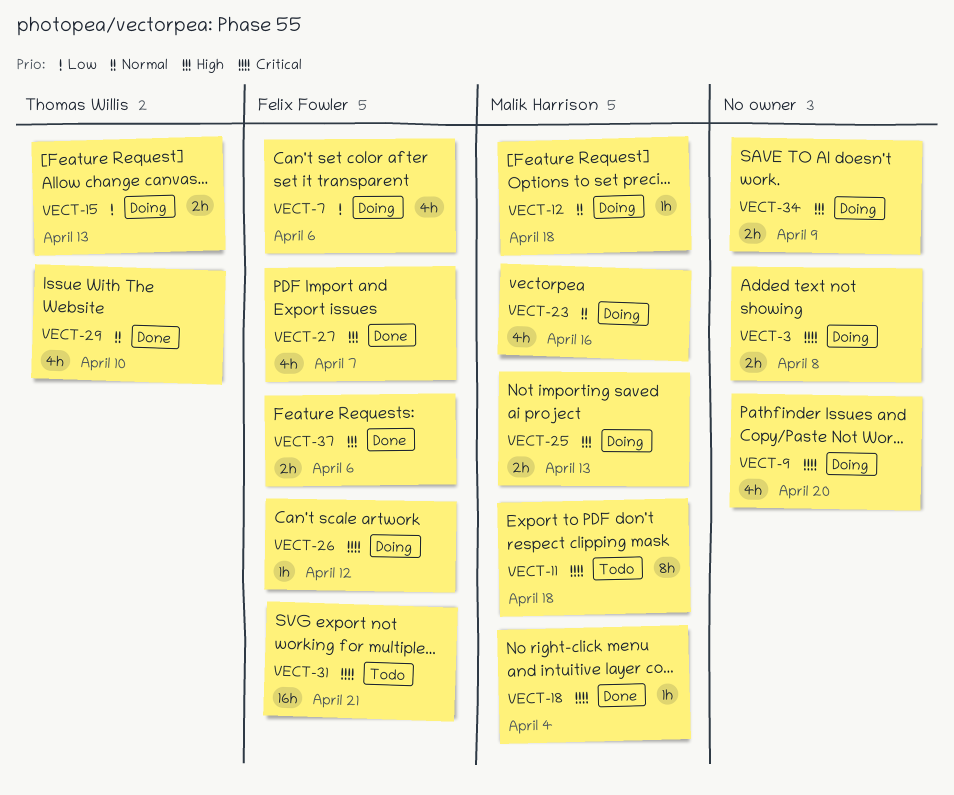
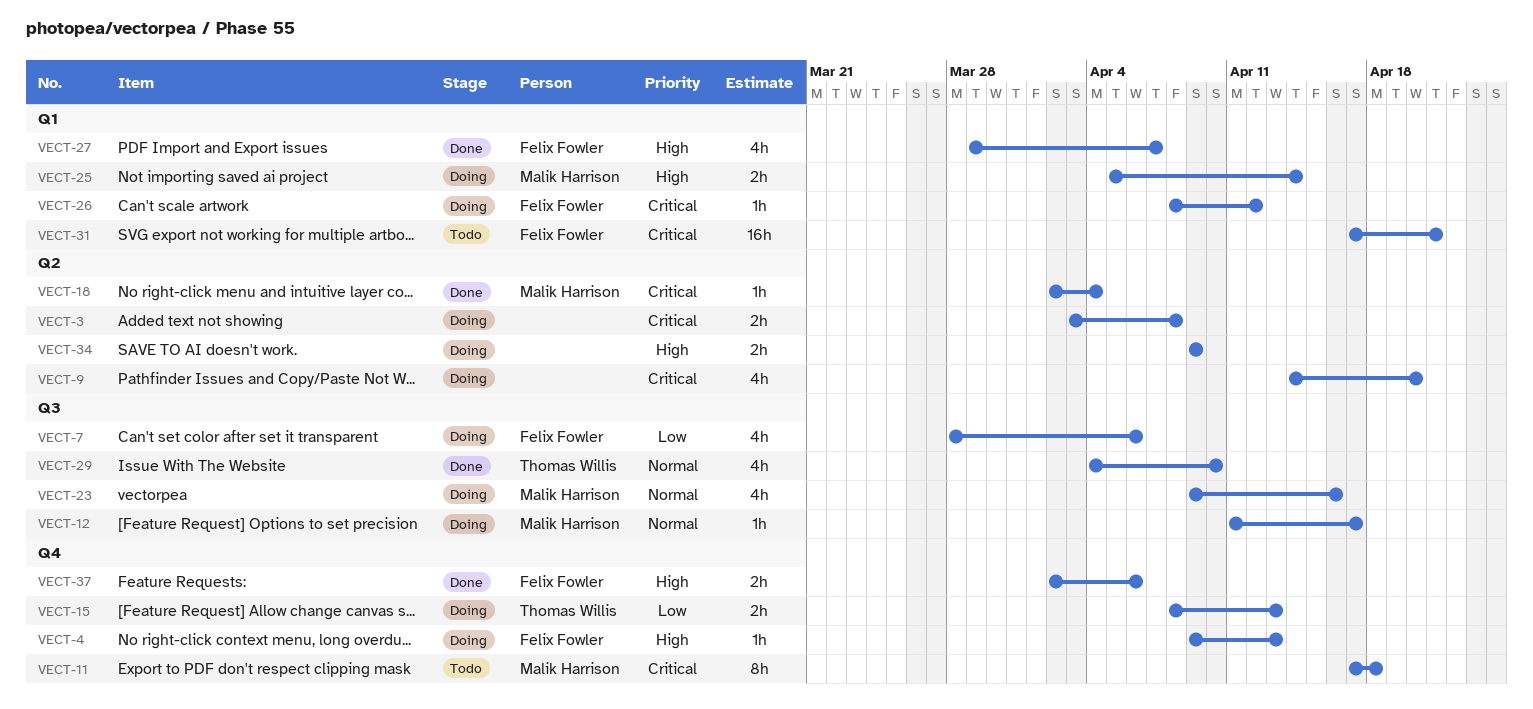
VECT-4: none -> present
VECT-12, due: Apr 18 -> Apr 17
VECT-25, due: Apr 13 -> Apr 14

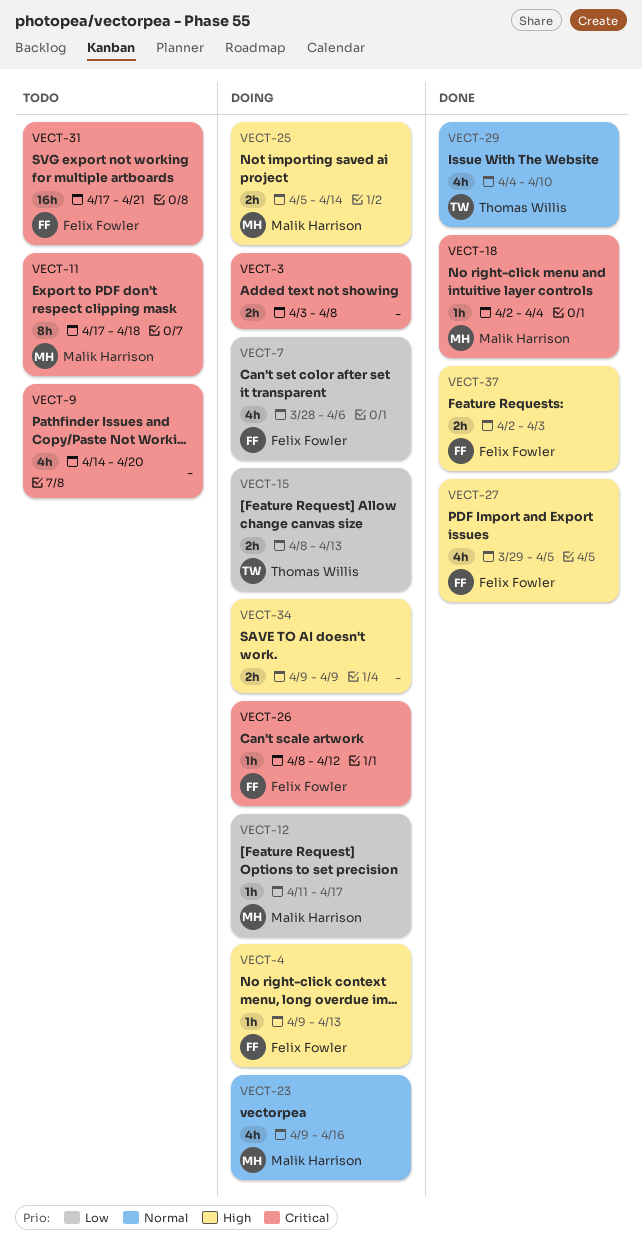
VECT-9, status: Doing -> Todo
VECT-12, priority: Normal -> Low
VECT-27, due: Apr 7 -> Apr 5
VECT-37, due: Apr 6 -> Apr 3

